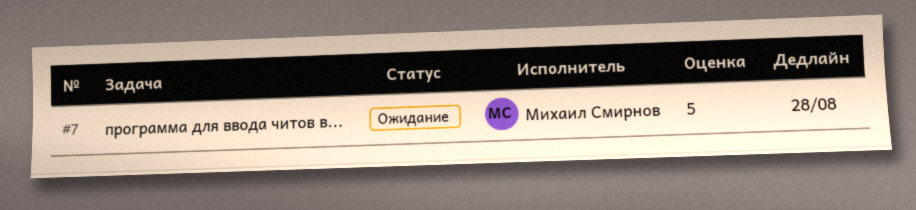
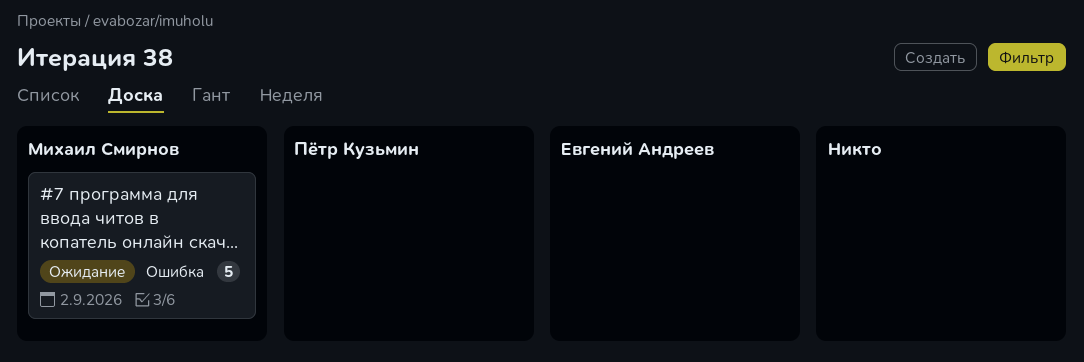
#7, due: Aug 28 -> Sep 2

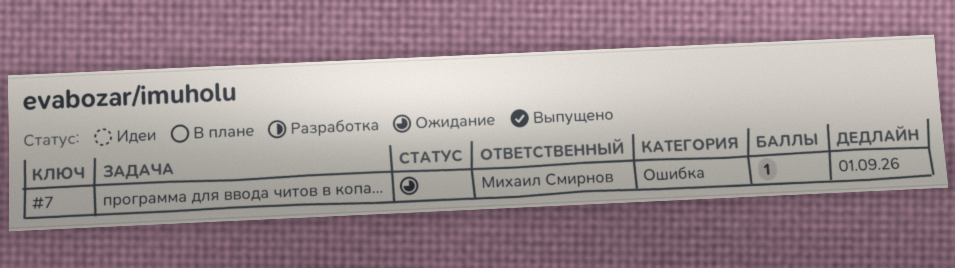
#7, estimate: 5 -> 1
#7, due: Sep 2 -> Sep 1

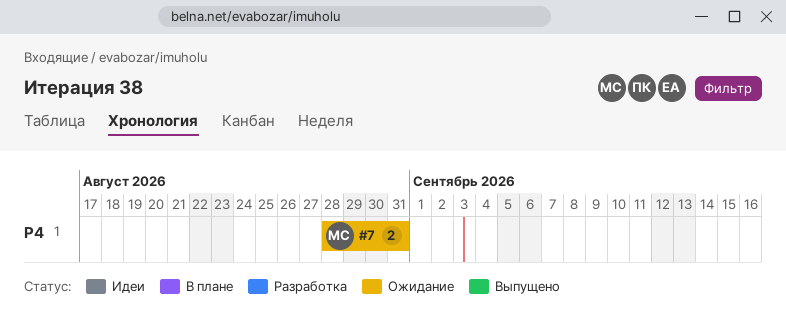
#7, estimate: 1 -> 2
#7, due: Sep 1 -> Aug 31

